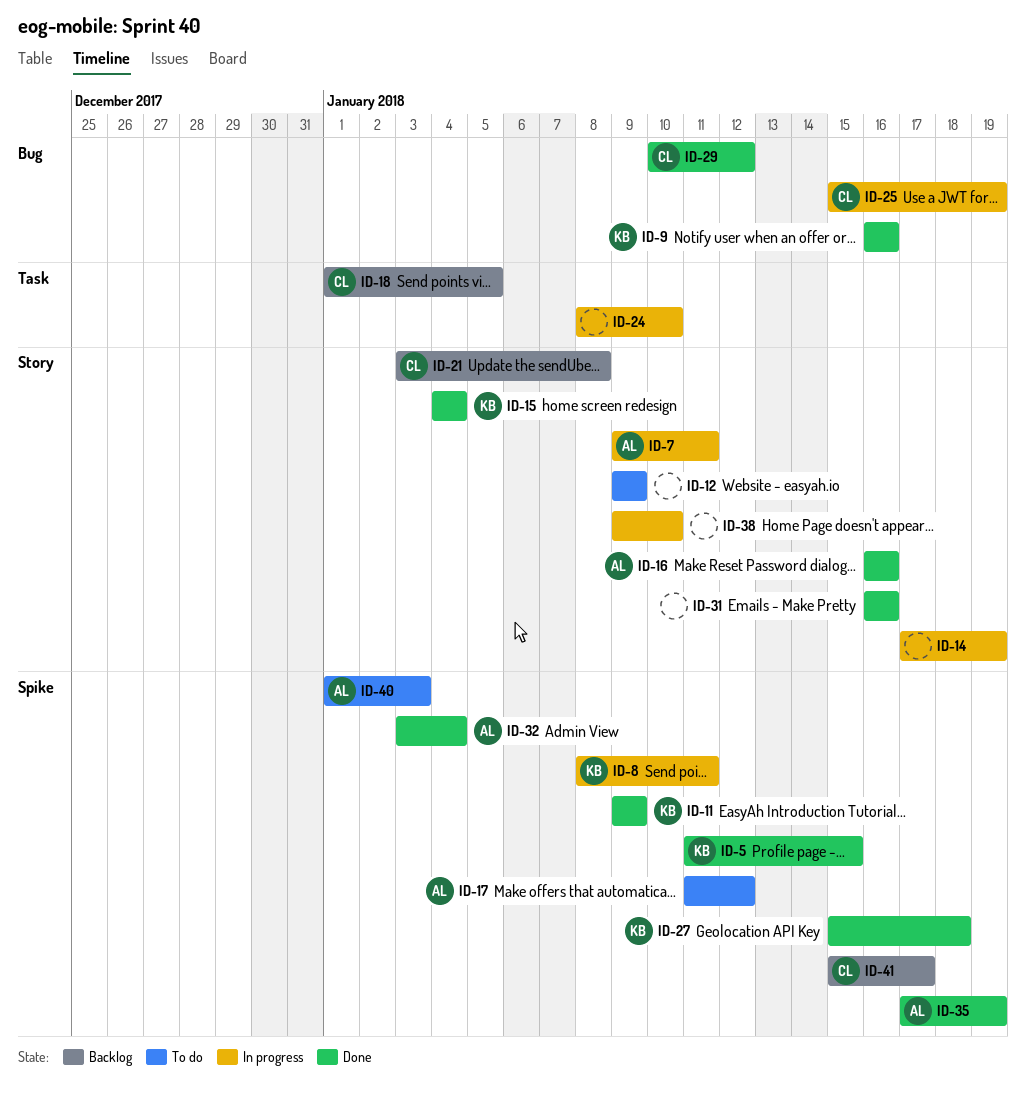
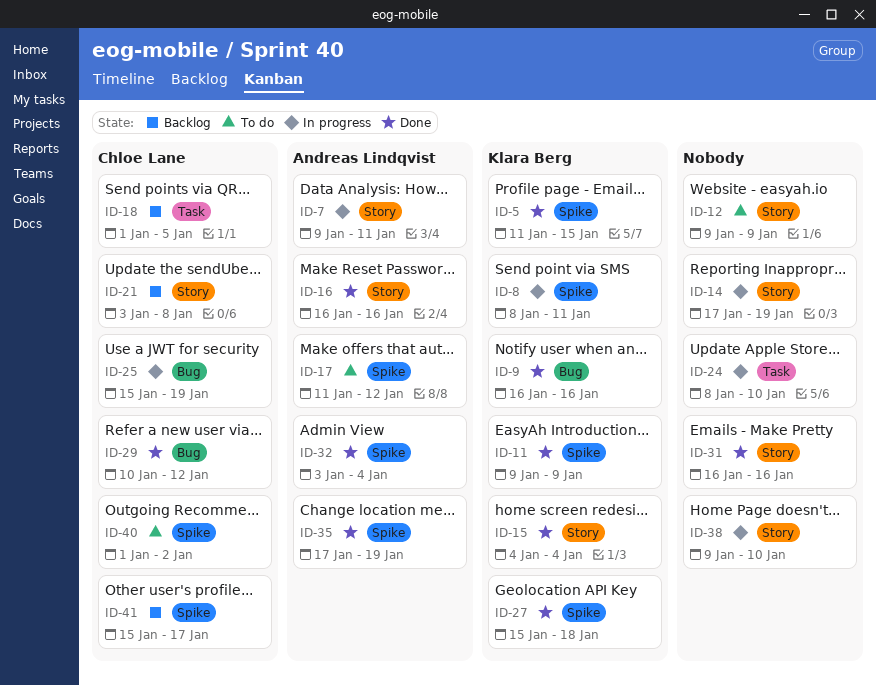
ID-40, owner: Andreas Lindqvist -> Chloe Lane
ID-40, due: Jan 3 -> Jan 2

